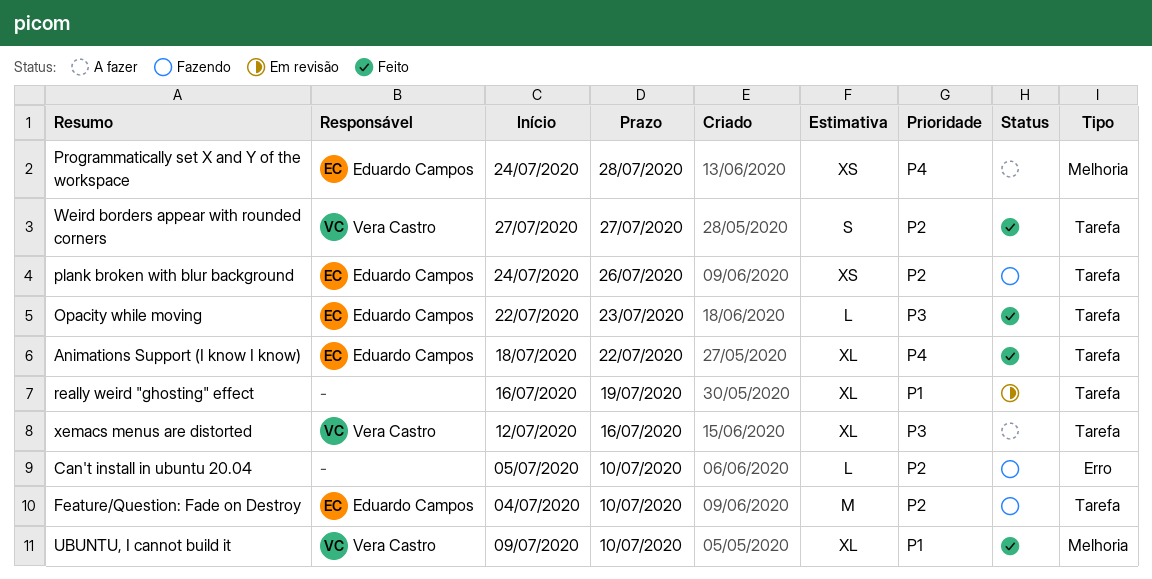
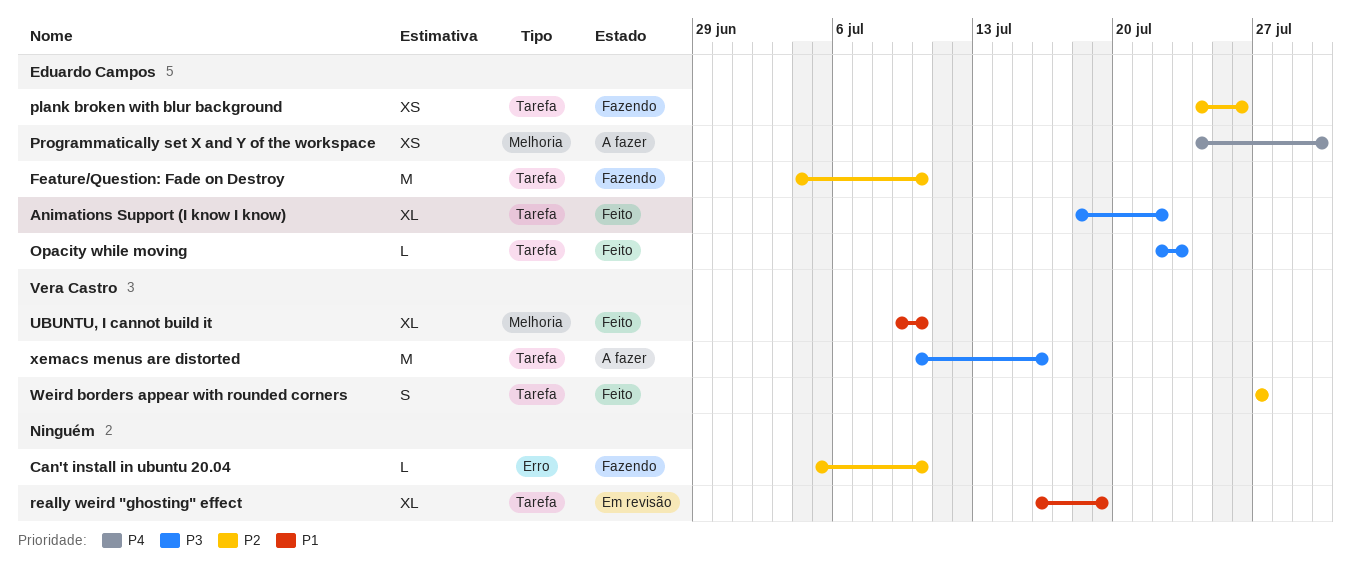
Animations Support (I know I know), priority: P4 -> P3
Programmatically set X and Y of the workspace, due: Jul 28 -> Jul 30
xemacs menus are distorted, estimate: XL -> M
xemacs menus are distorted, start: Jul 12 -> Jul 10

